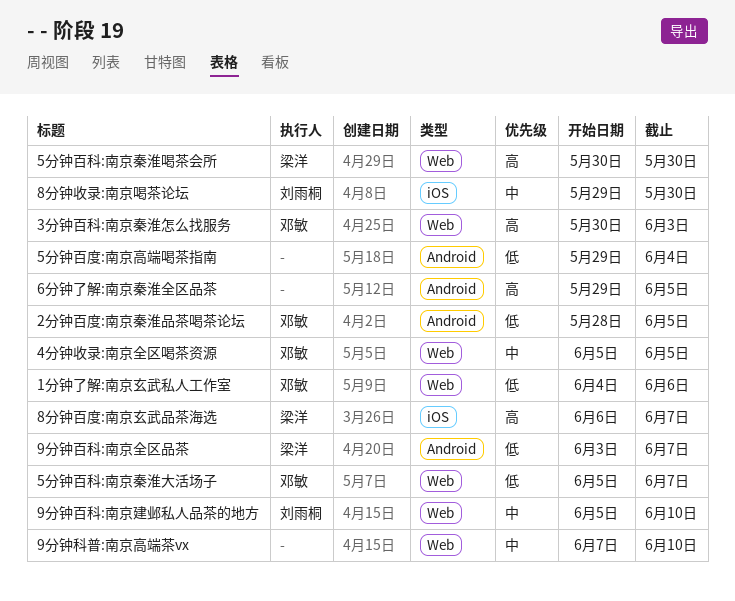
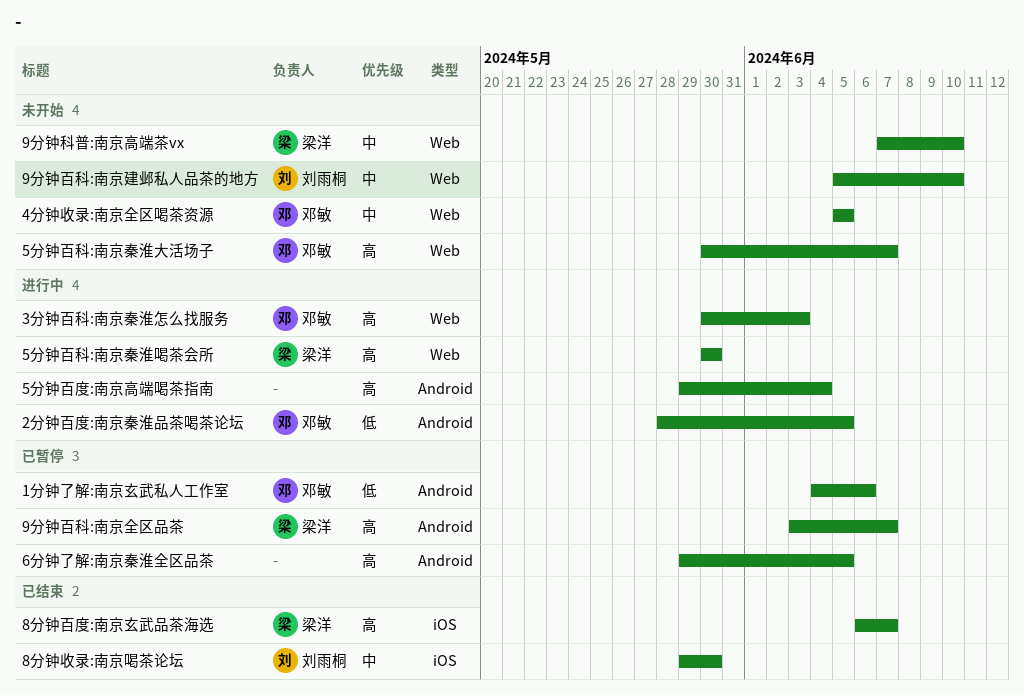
1分钟了解:南京玄武私人工作室, label: Web -> Android
5分钟百度:南京高端喝茶指南, priority: 低 -> 高
5分钟百科:南京秦淮大活场子, priority: 低 -> 高
5分钟百科:南京秦淮大活场子, start: Jun 5 -> May 30
9分钟百科:南京全区品茶, priority: 低 -> 高
9分钟科普:南京高端茶vx, owner: none -> 梁洋

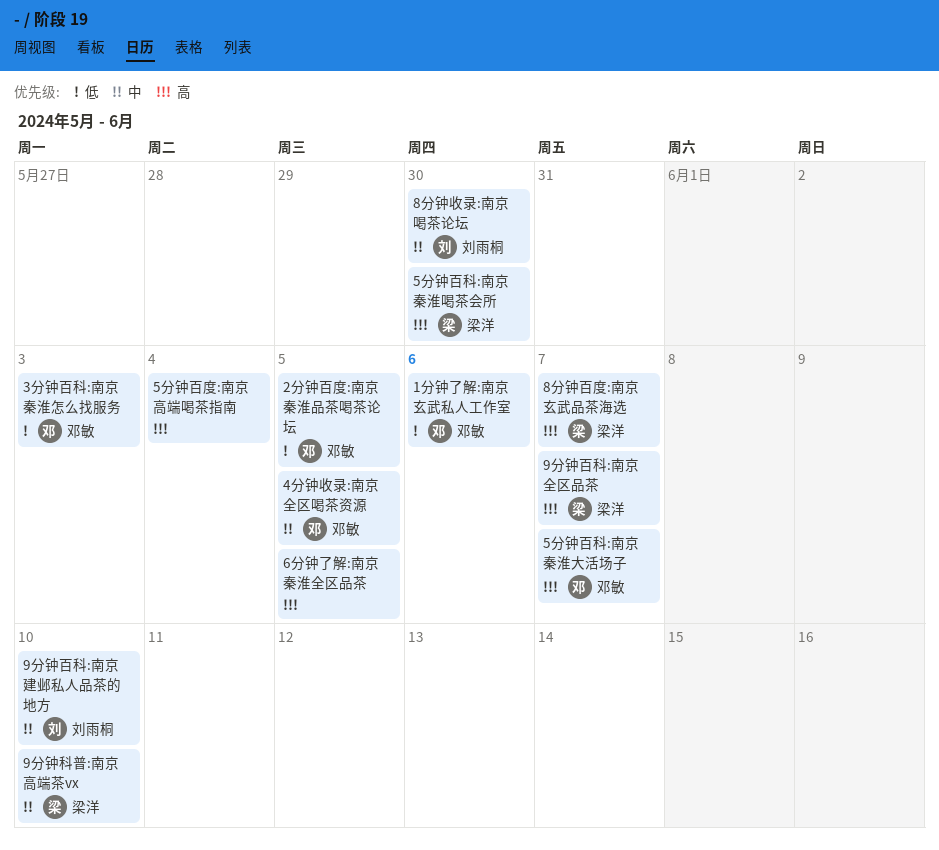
3分钟百科:南京秦淮怎么找服务, priority: 高 -> 低

